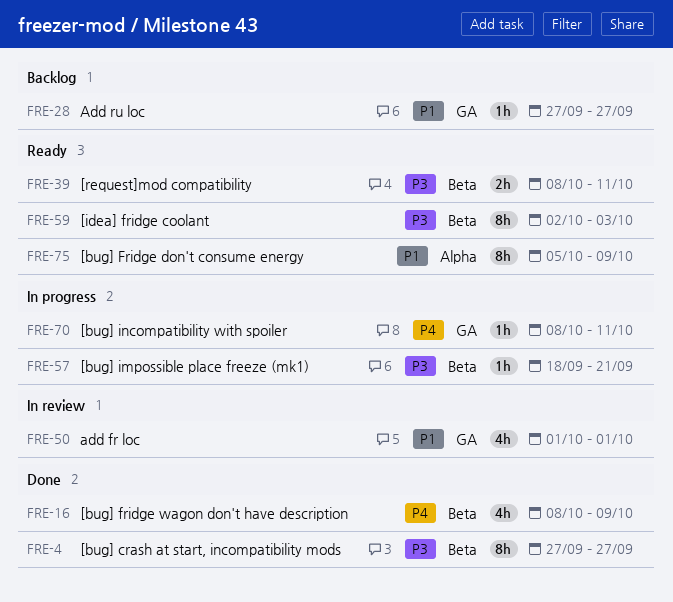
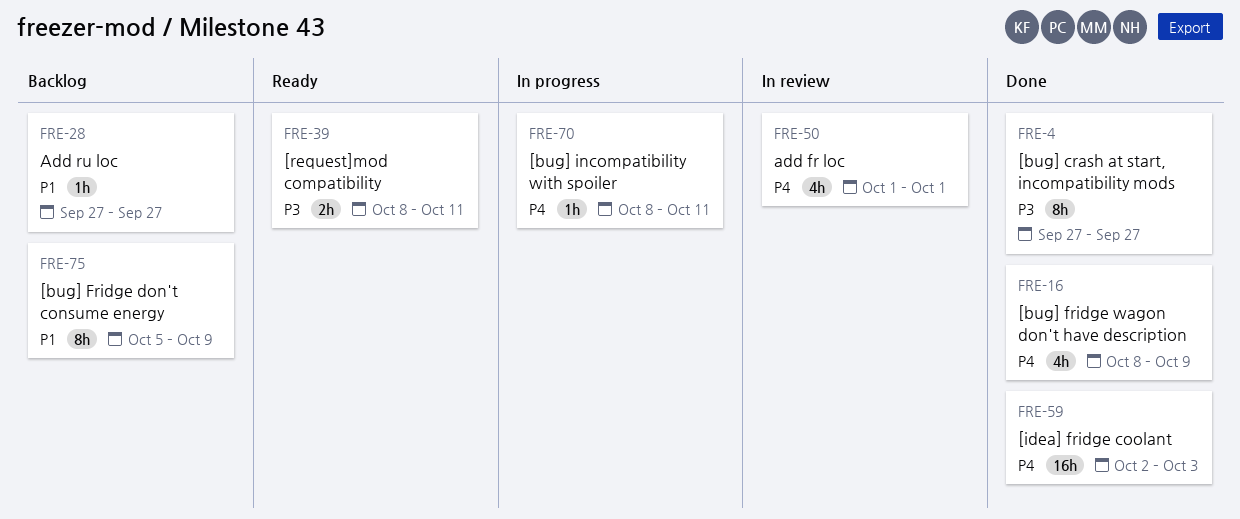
FRE-50, priority: P1 -> P4
FRE-57: present -> none
FRE-59, status: Ready -> Done
FRE-59, priority: P3 -> P4
FRE-59, estimate: 8h -> 16h
FRE-75, status: Ready -> Backlog

